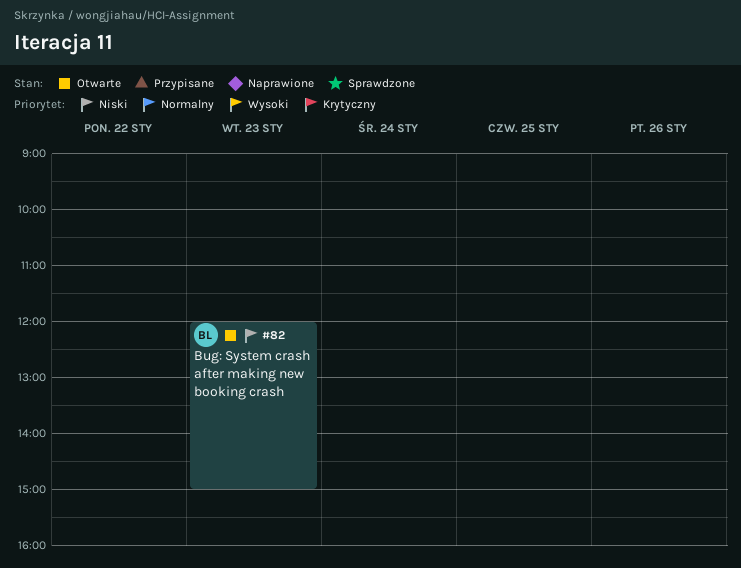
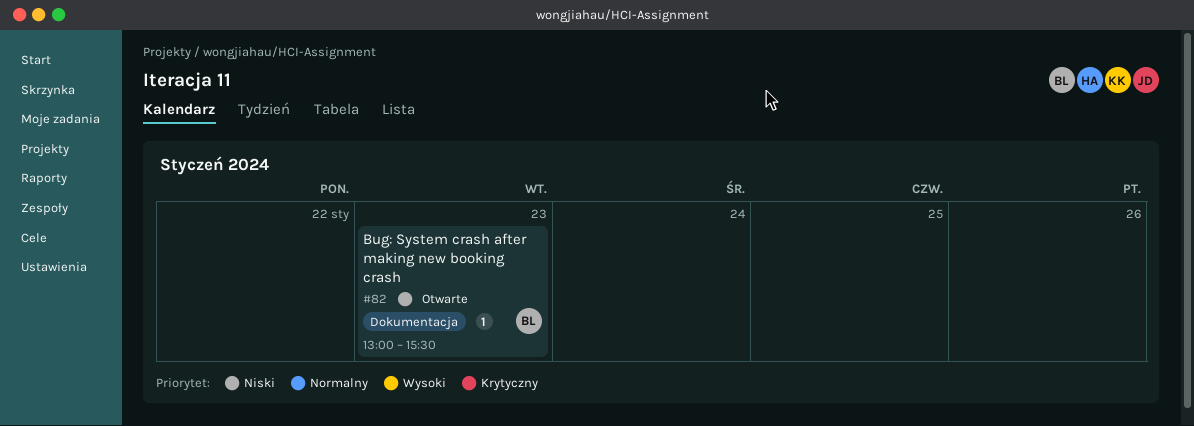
#82, begins: 12:00 -> 13:00
#82, ends: 15:00 -> 15:30

